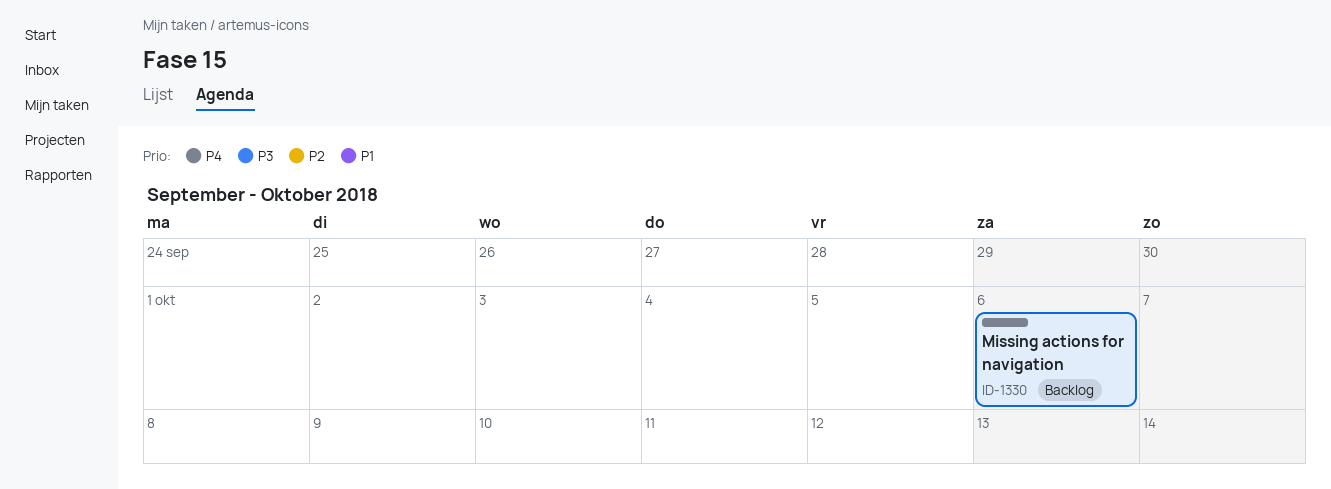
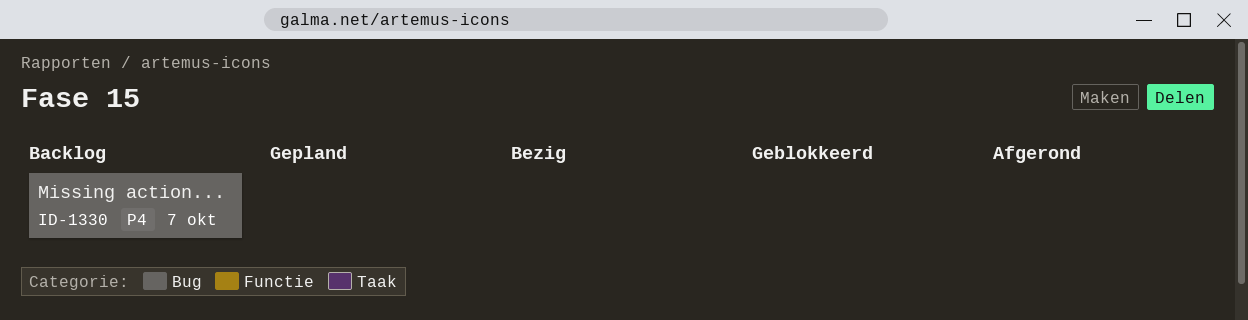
ID-1330, due: Oct 6 -> Oct 7

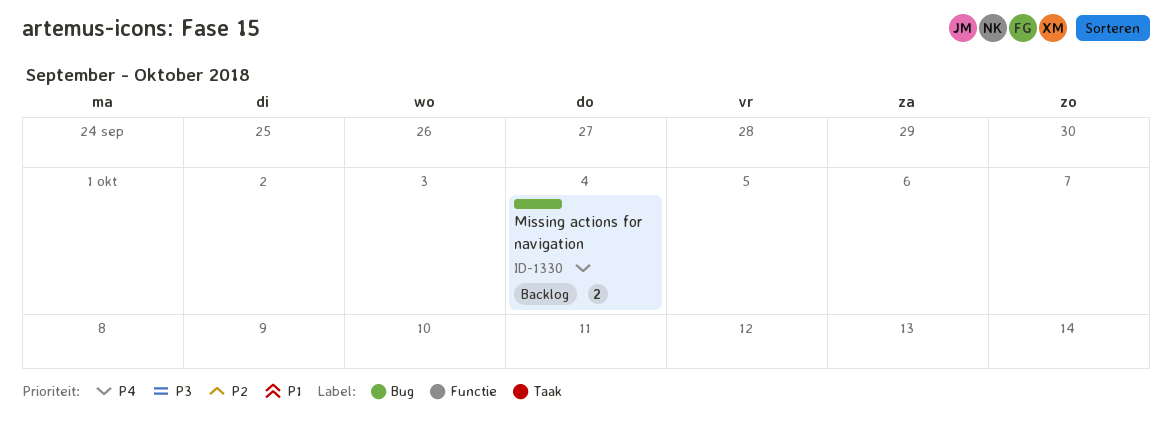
ID-1330, due: Oct 7 -> Oct 4

